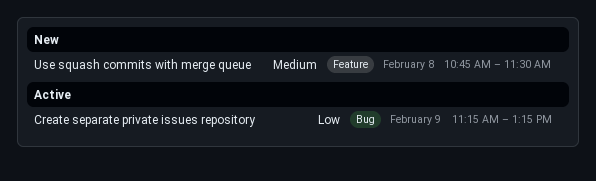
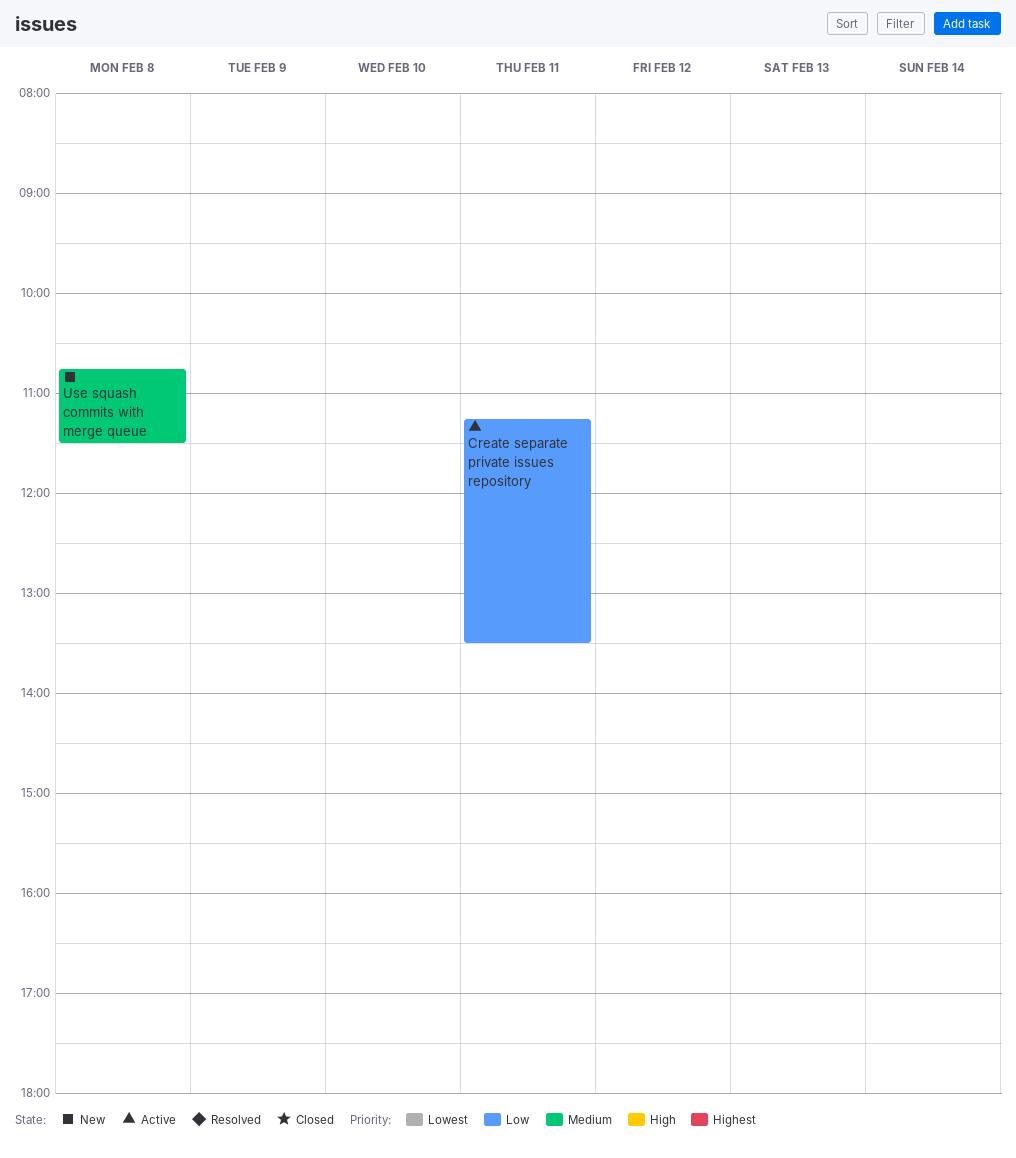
Create separate private issues repository, day: Feb 9 -> Feb 11
Create separate private issues repository, ends: 13:15 -> 13:30

